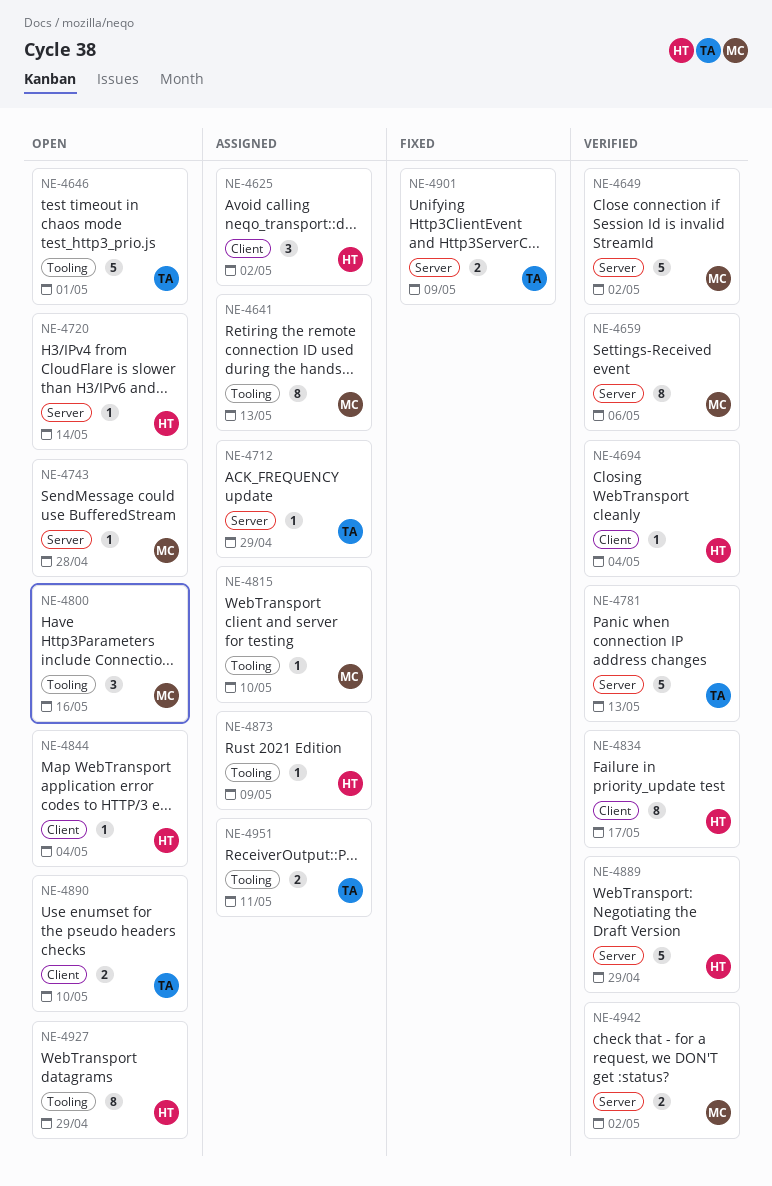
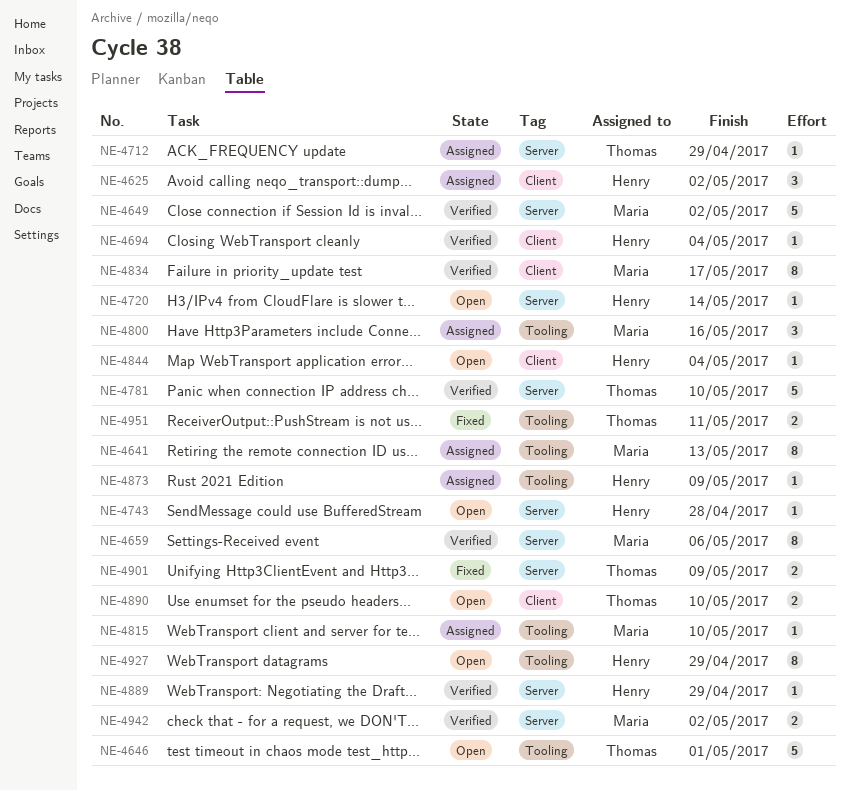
NE-4743, owner: Maria -> Henry
NE-4781, due: May 13 -> May 10
NE-4800, status: Open -> Assigned
NE-4834, owner: Henry -> Maria
NE-4889, estimate: 5 -> 1
NE-4951, status: Assigned -> Fixed

